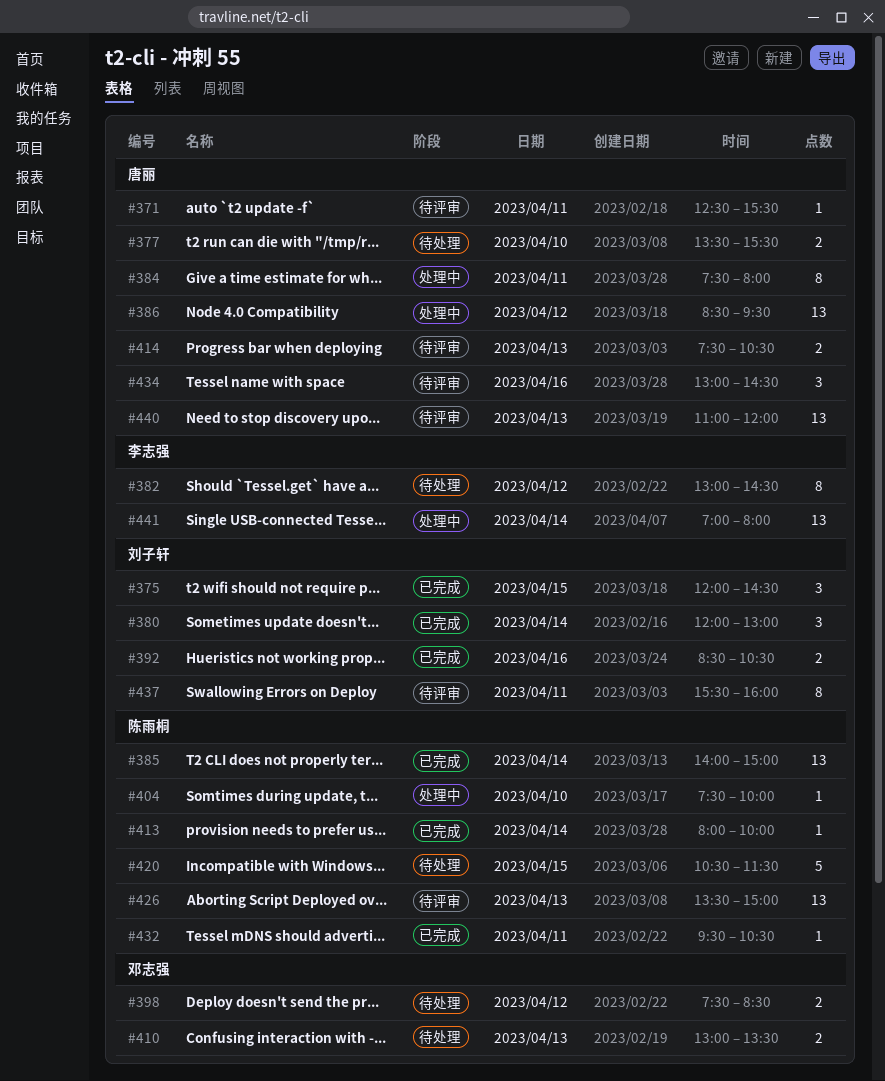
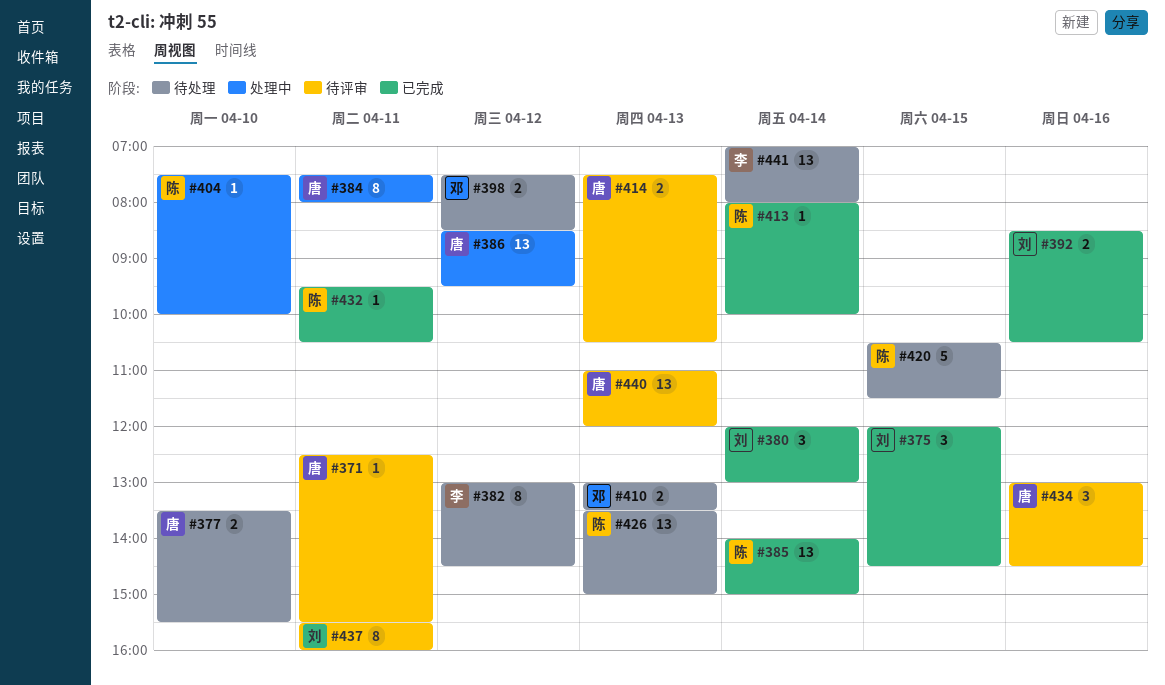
#426, status: 待评审 -> 待处理
#441, status: 处理中 -> 待处理

